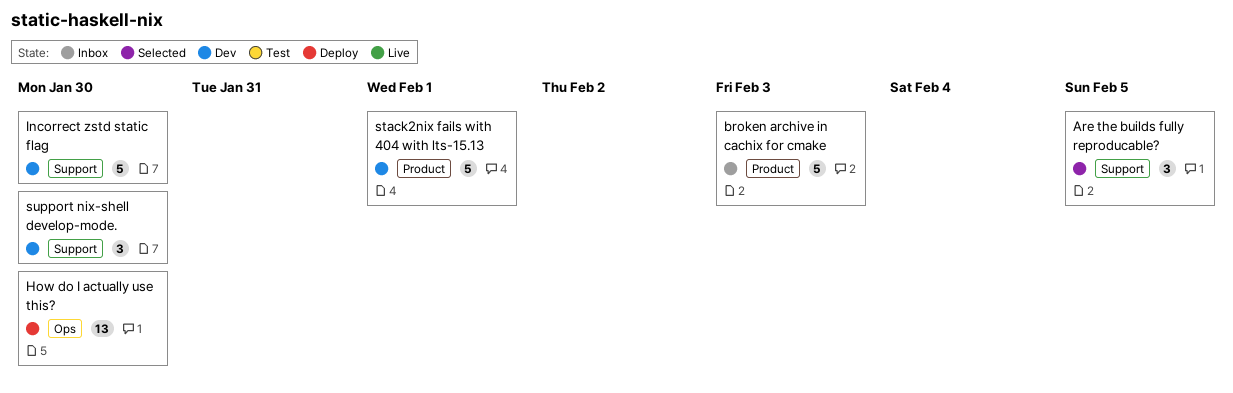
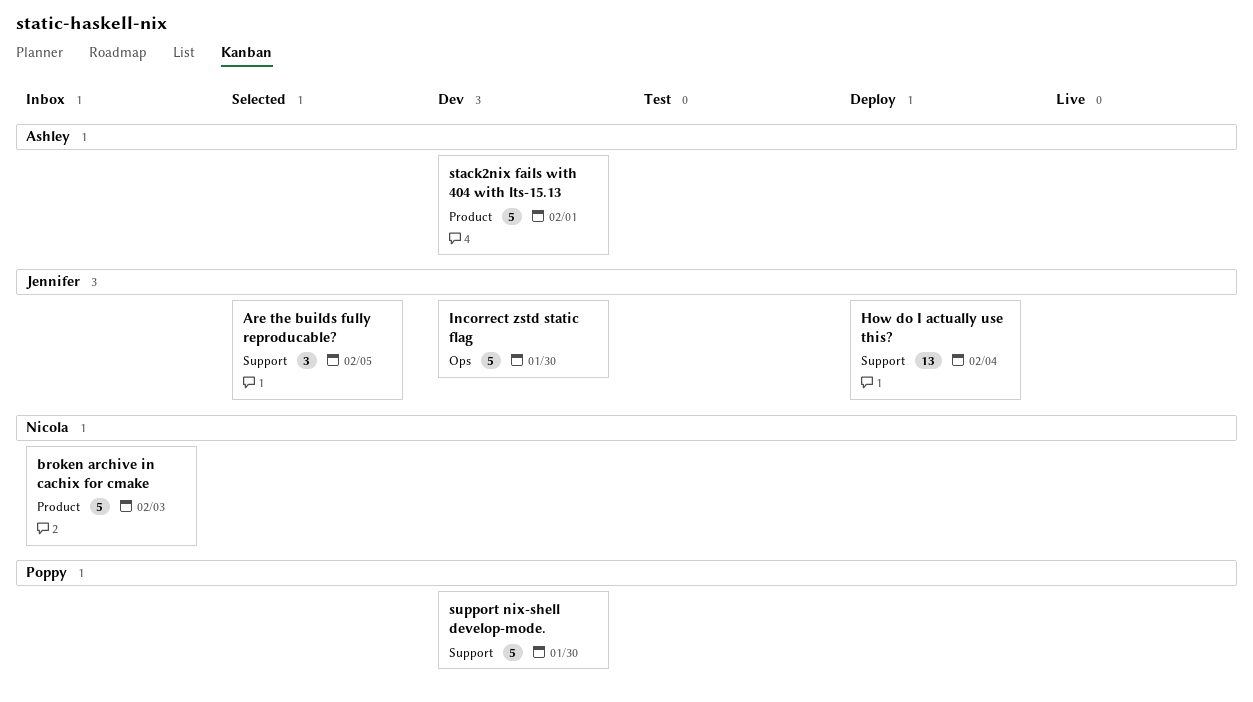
How do I actually use this?, label: Ops -> Support
How do I actually use this?, due: Jan 30 -> Feb 4
Incorrect zstd static flag, label: Support -> Ops
support nix-shell develop-mode., estimate: 3 -> 5

